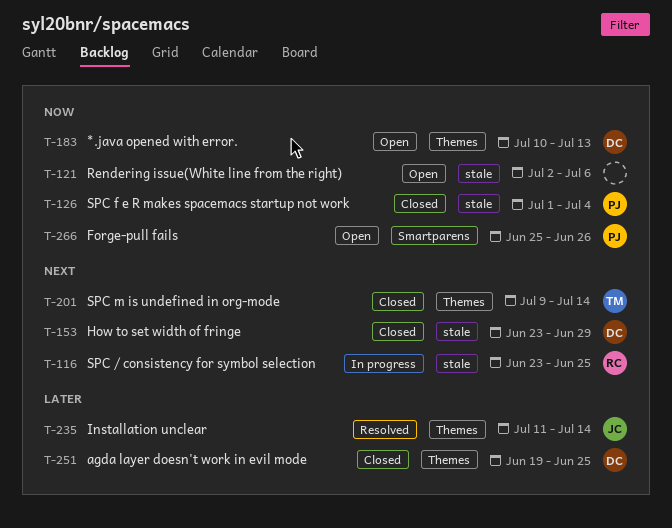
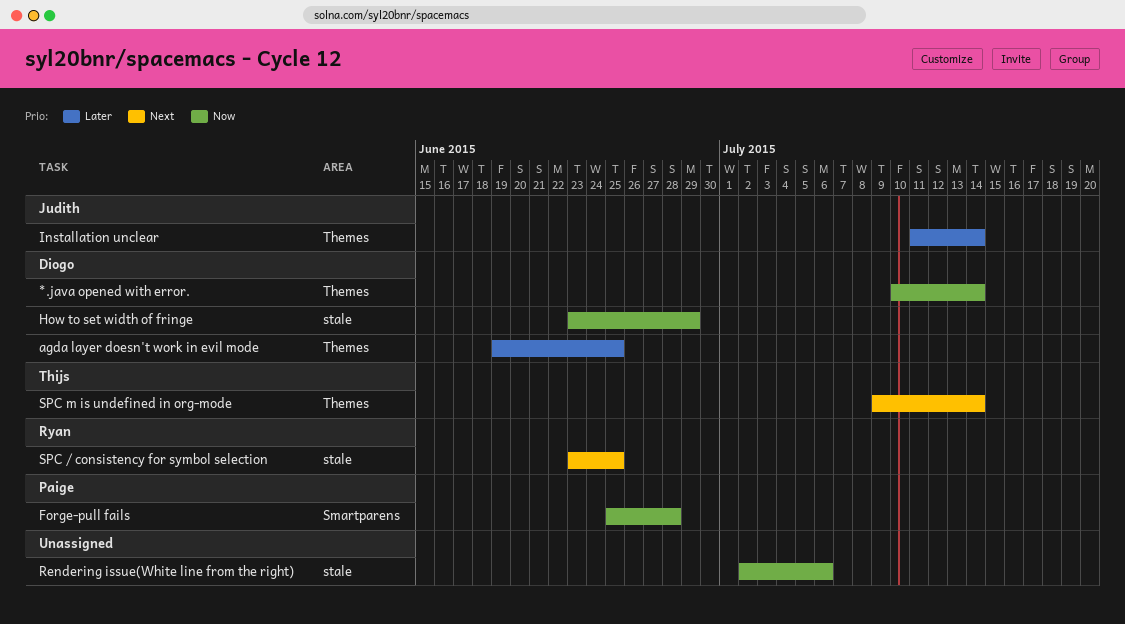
*.java opened with error., due: Jul 13 -> Jul 14
Forge-pull fails, due: Jun 26 -> Jun 28
How to set width of fringe, priority: Next -> Now
SPC f e R makes spacemacs startup not work: present -> none

